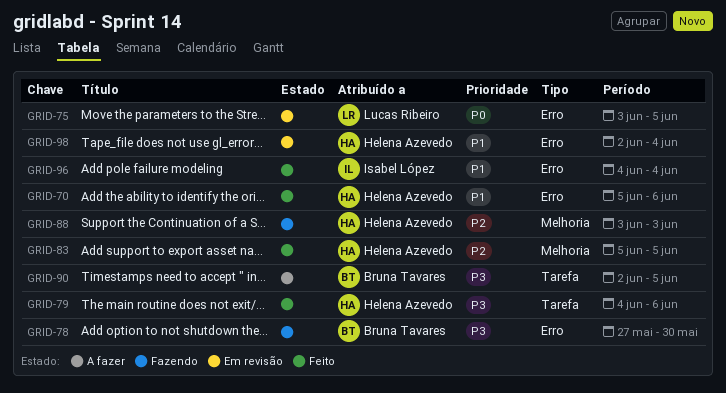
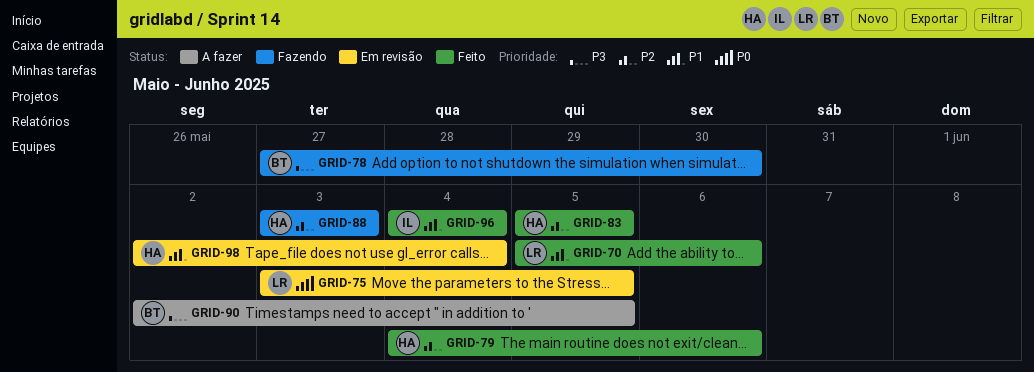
GRID-70, owner: Helena Azevedo -> Lucas Ribeiro
GRID-79, priority: P3 -> P2

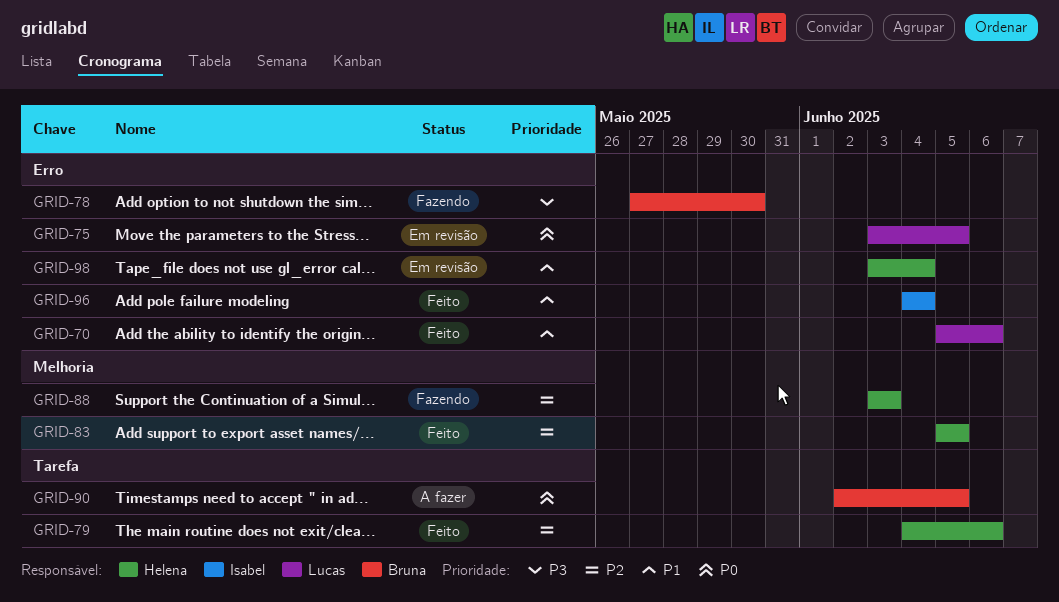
GRID-90, priority: P3 -> P0
GRID-98, start: Jun 2 -> Jun 3

